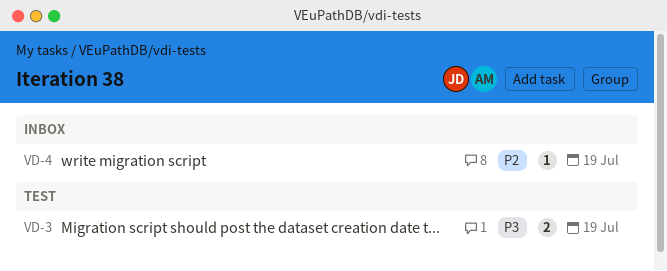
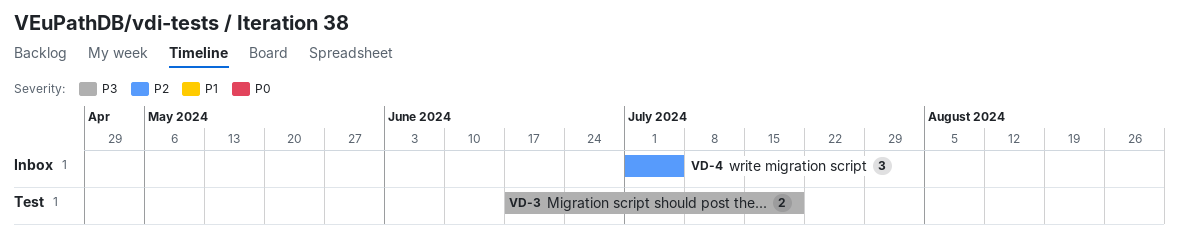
VD-4, estimate: 1 -> 3
VD-4, due: Jul 19 -> Jul 5

